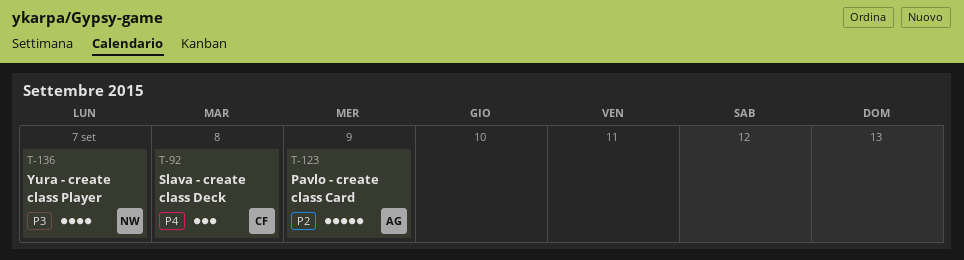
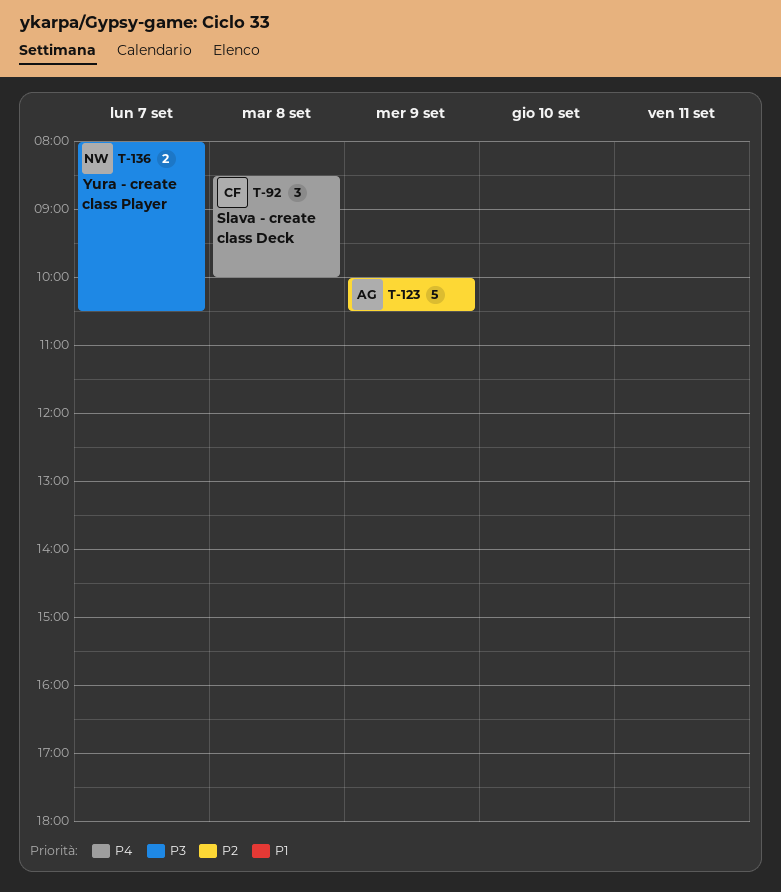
T-136, estimate: 4 -> 2

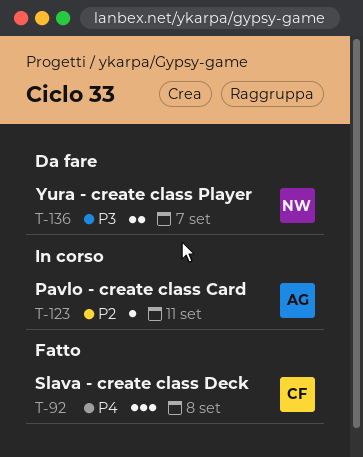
T-123, estimate: 5 -> 1
T-123, day: Sep 9 -> Sep 11

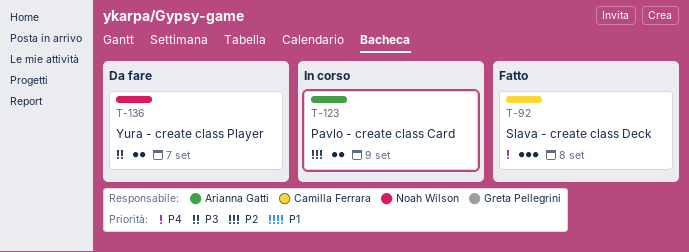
T-123, estimate: 1 -> 2
T-123, day: Sep 11 -> Sep 9

